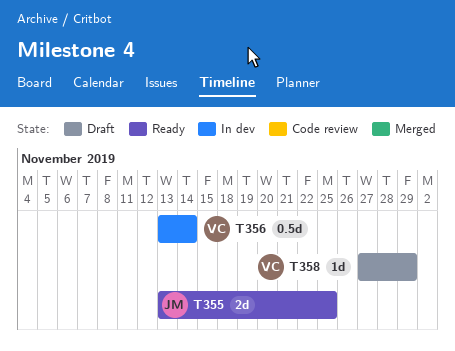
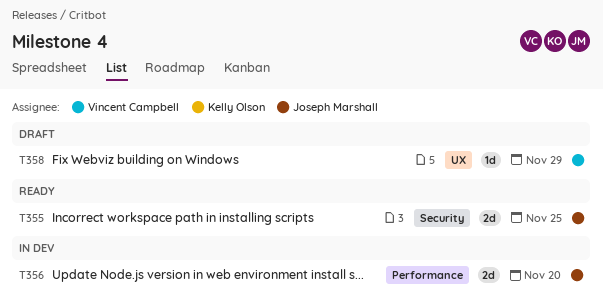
T356, owner: Vincent Campbell -> Joseph Marshall
T356, estimate: 0.5d -> 2d
T356, due: Nov 14 -> Nov 20

